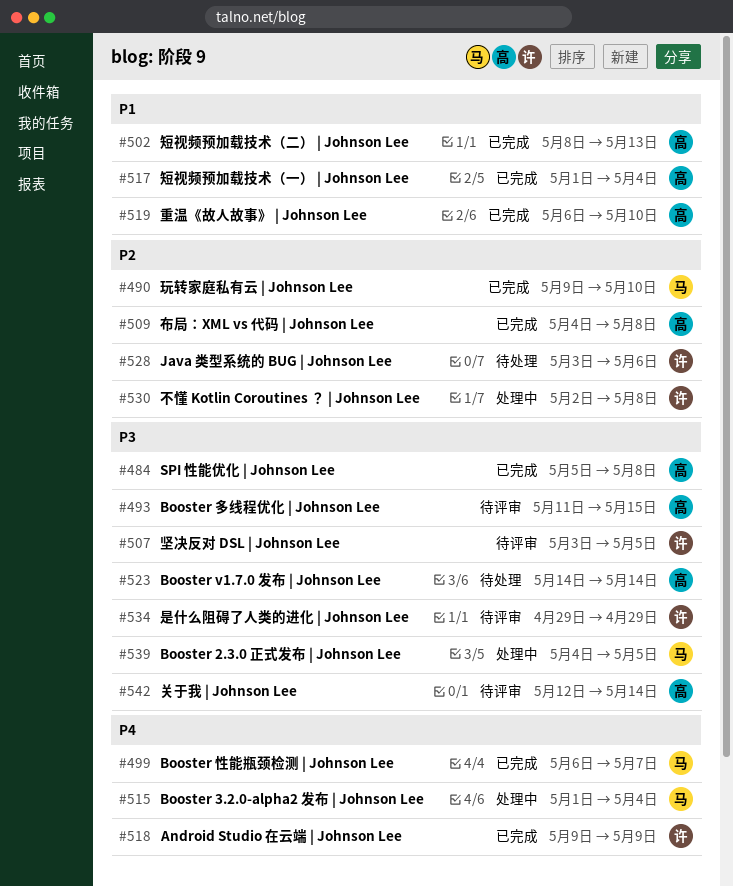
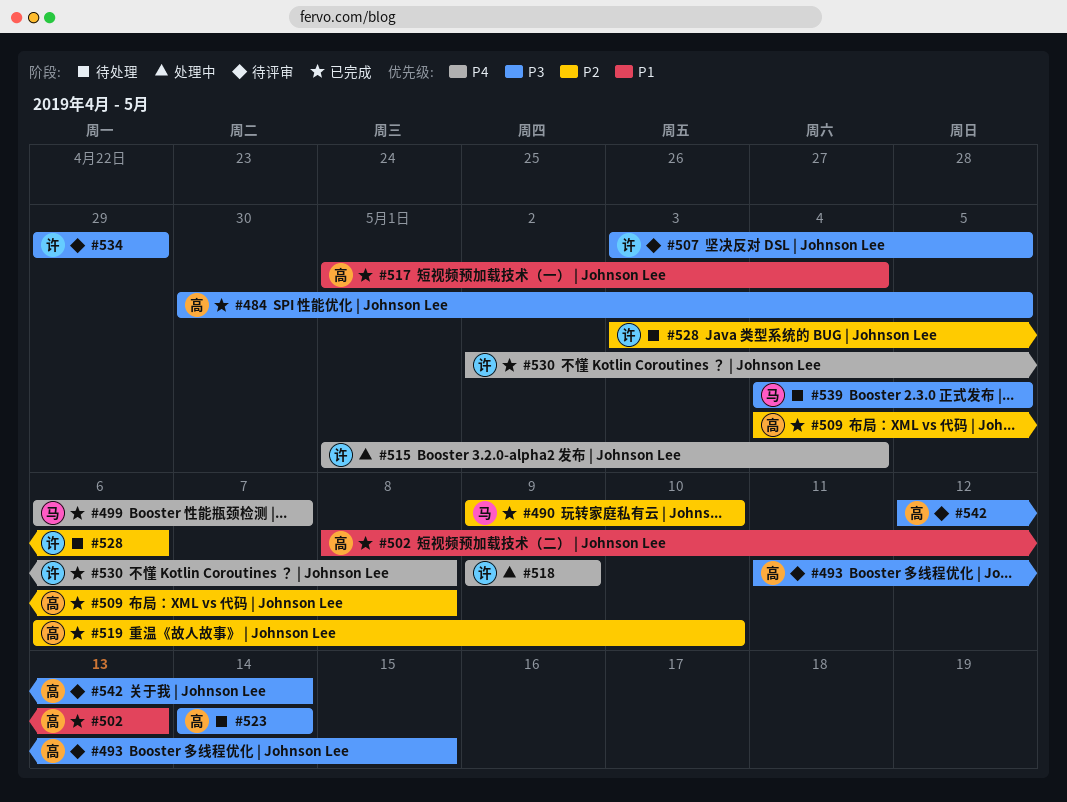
#484, start: May 5 -> Apr 30
#484, due: May 8 -> May 5
#515, owner: 马 -> 许
#518, status: 已完成 -> 处理中
#519, priority: P1 -> P2
#530, status: 处理中 -> 已完成
#530, priority: P2 -> P4
#539, status: 处理中 -> 待处理

